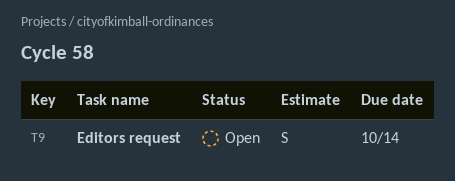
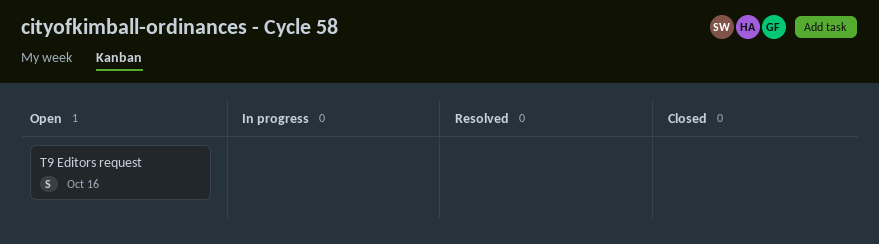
T9, due: Oct 14 -> Oct 16

